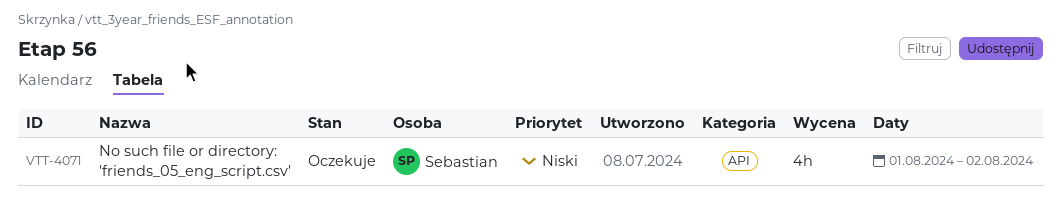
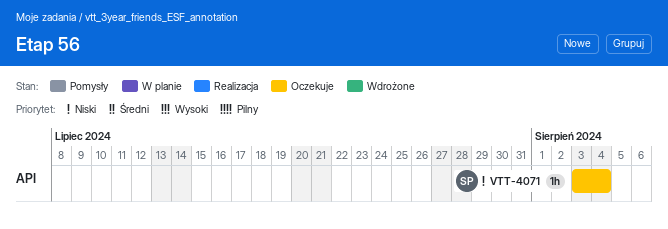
VTT-4071, estimate: 4h -> 1h
VTT-4071, start: Aug 1 -> Aug 3
VTT-4071, due: Aug 2 -> Aug 4

